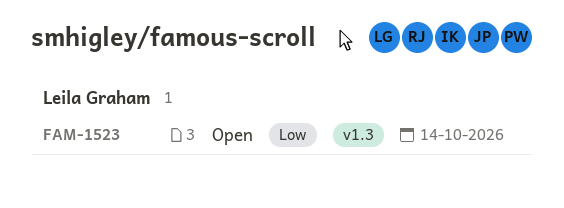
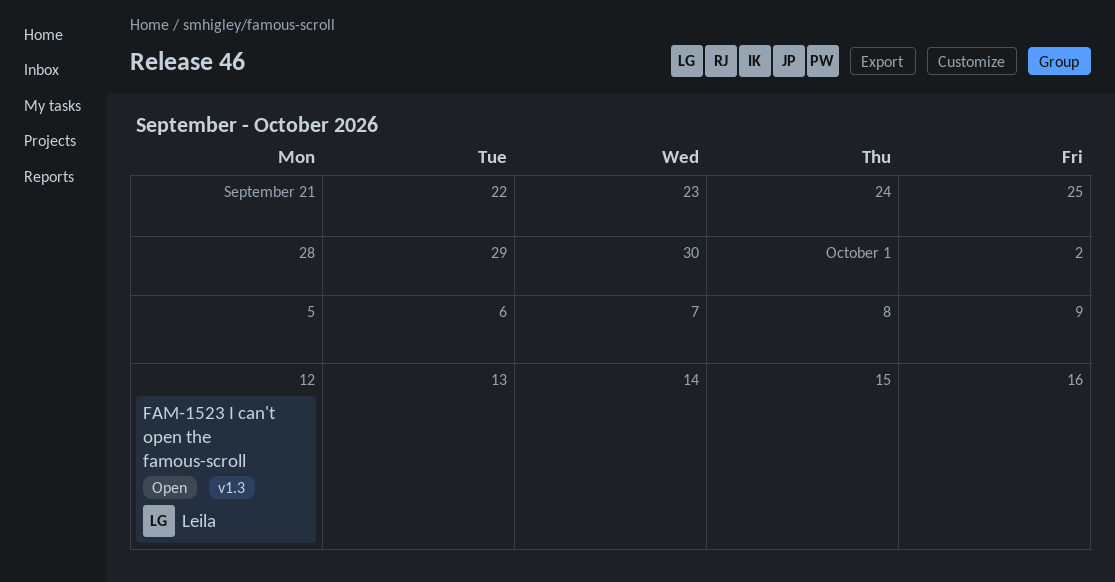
FAM-1523, due: Oct 14 -> Oct 12

